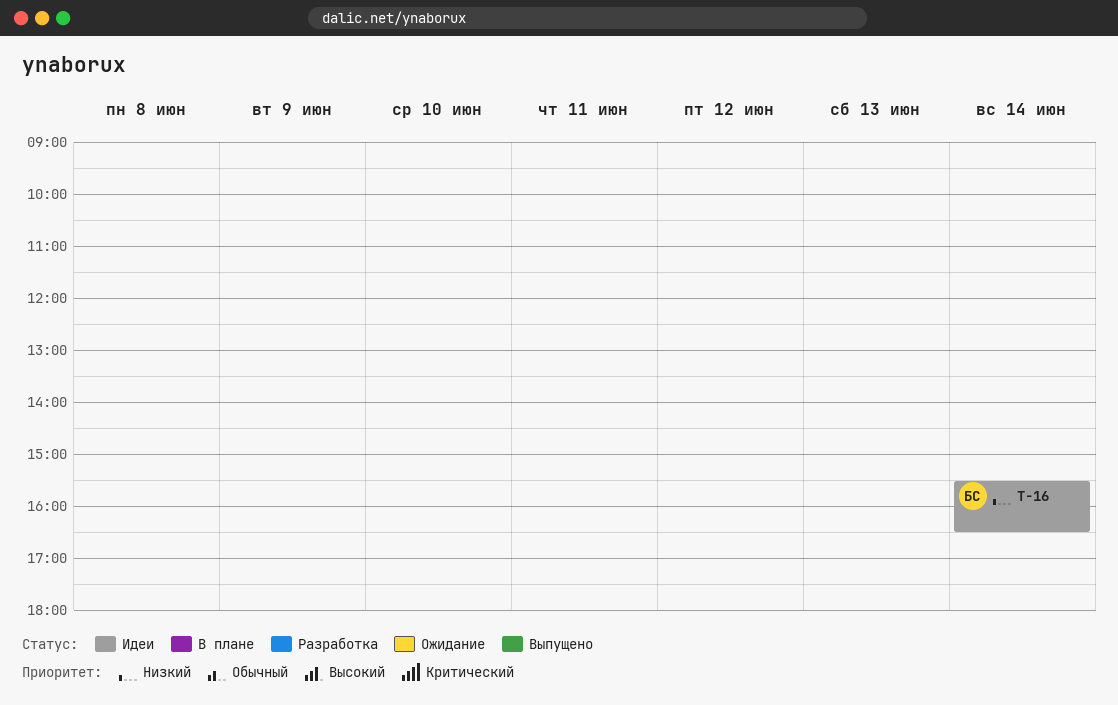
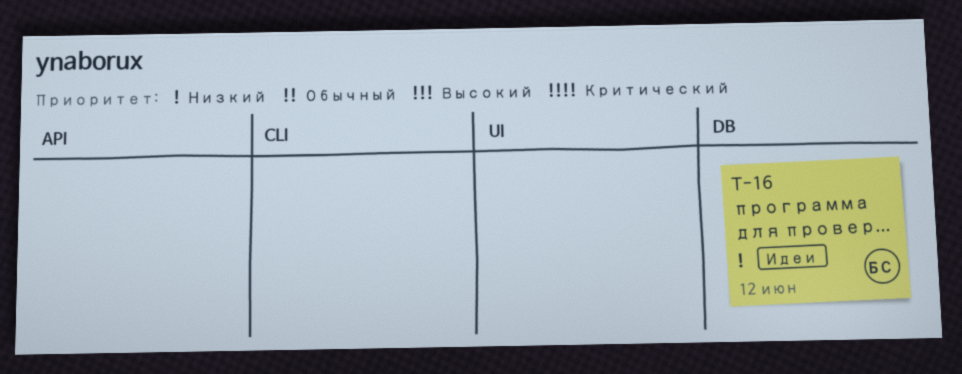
T-16, day: Jun 14 -> Jun 12

